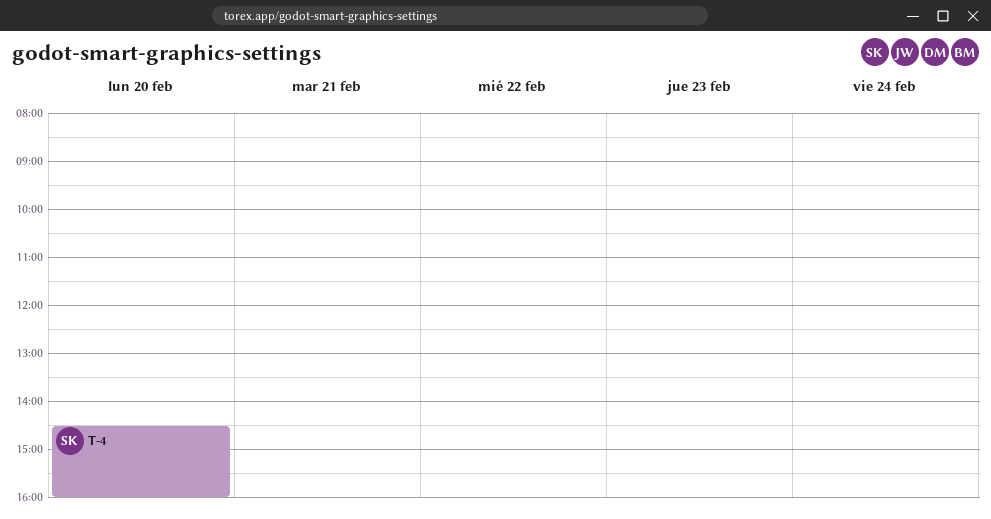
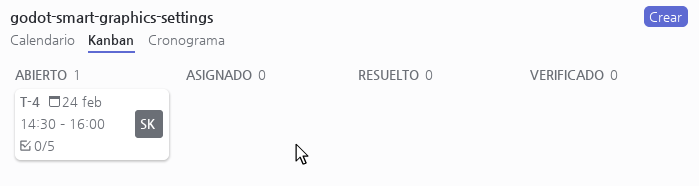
T-4, day: Feb 20 -> Feb 24

